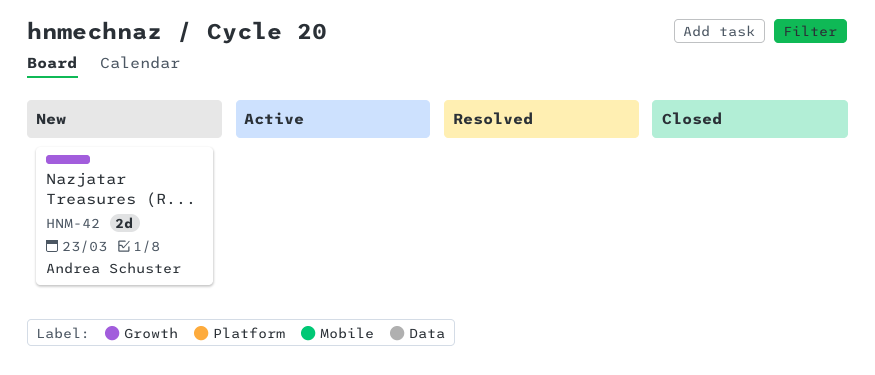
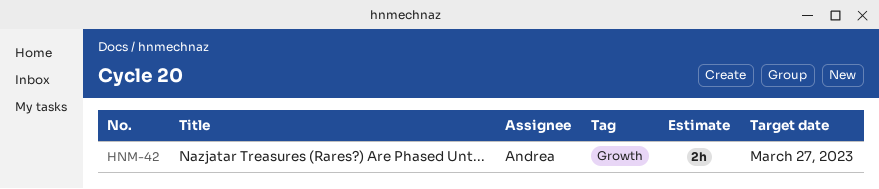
HNM-42, estimate: 2d -> 2h
HNM-42, due: Mar 23 -> Mar 27

